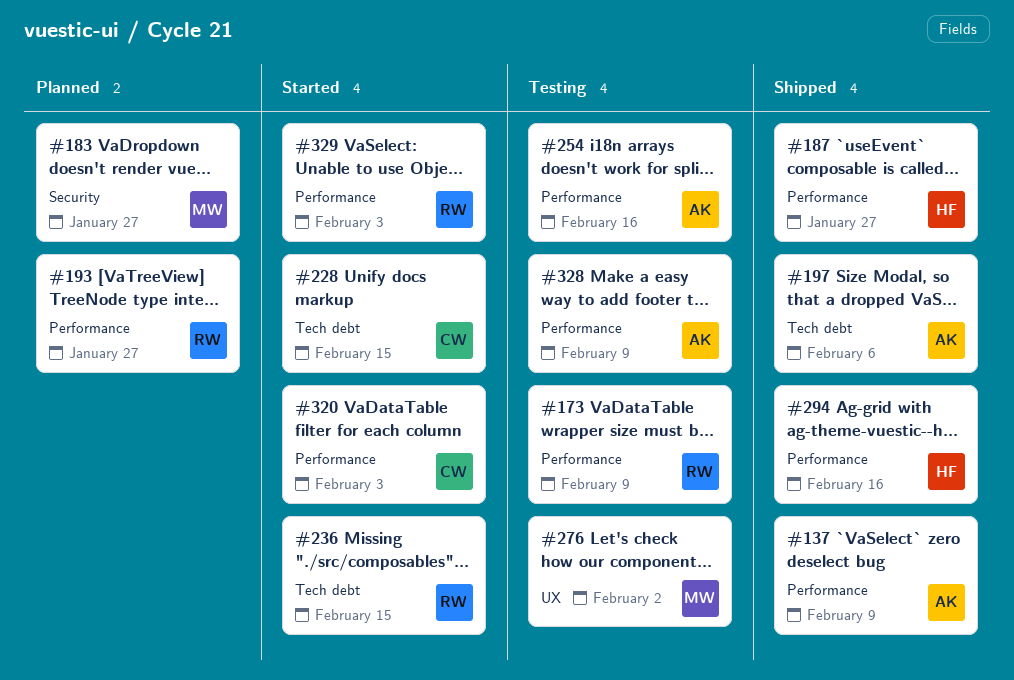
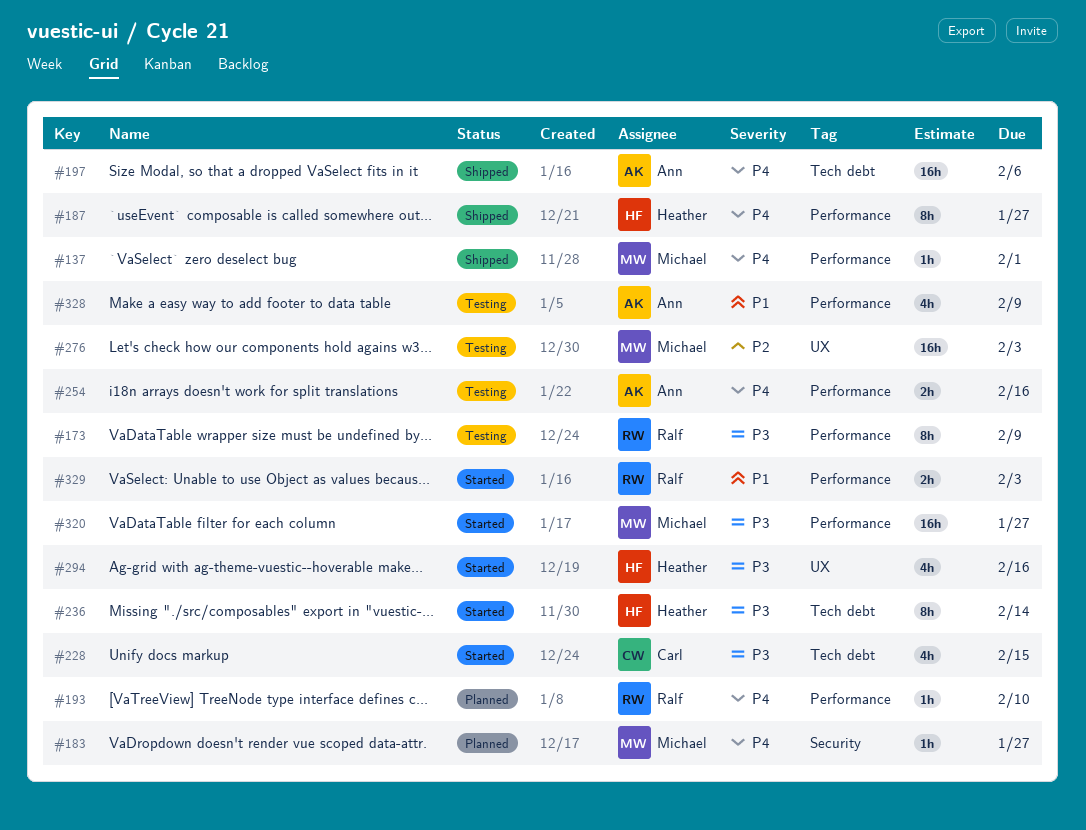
#137, owner: Ann -> Michael
#137, due: Feb 9 -> Feb 1
#193, due: Jan 27 -> Feb 10
#236, owner: Ralf -> Heather
#236, due: Feb 15 -> Feb 14
#276, due: Feb 2 -> Feb 3
#294, status: Shipped -> Started
#294, label: Performance -> UX
#320, owner: Carl -> Michael
#320, due: Feb 3 -> Jan 27

